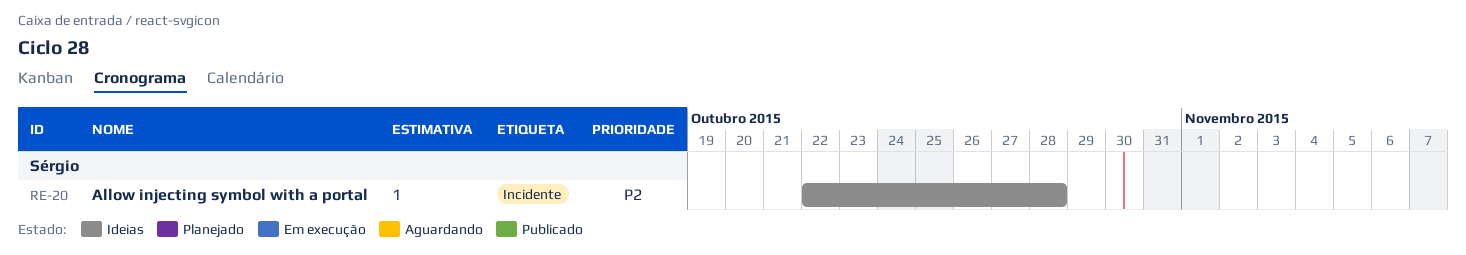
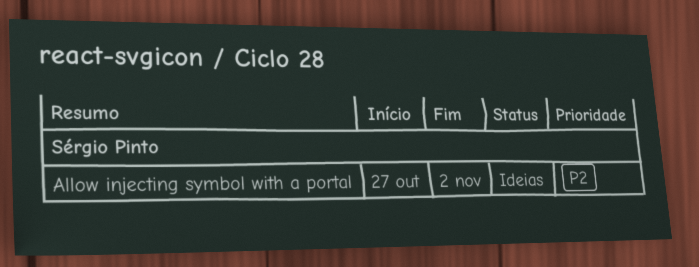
Allow injecting symbol with a portal, start: Oct 22 -> Oct 27
Allow injecting symbol with a portal, due: Oct 28 -> Nov 2

